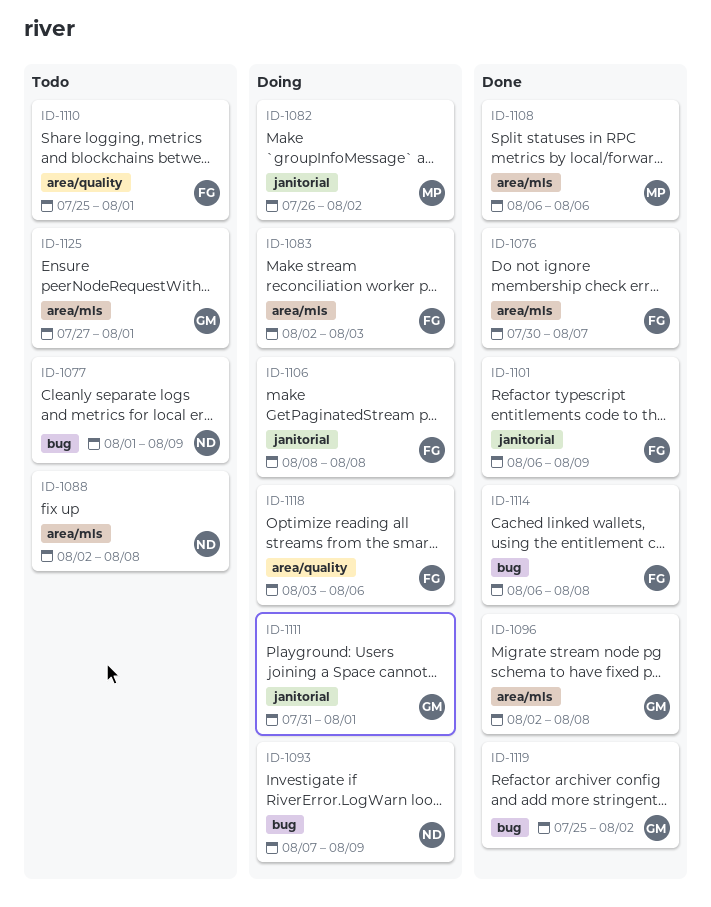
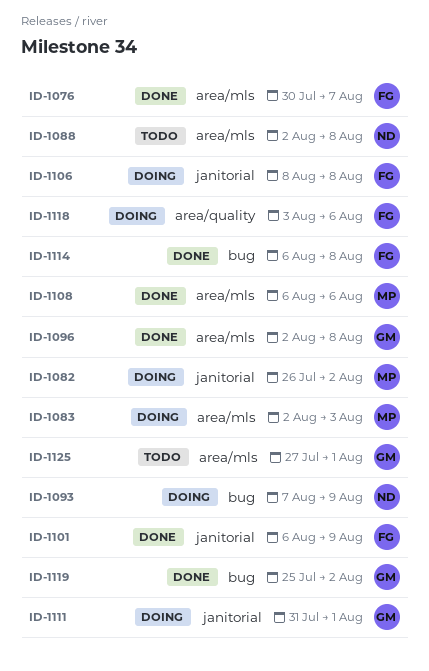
ID-1077: present -> none
ID-1083, owner: FG -> MP
ID-1110: present -> none

